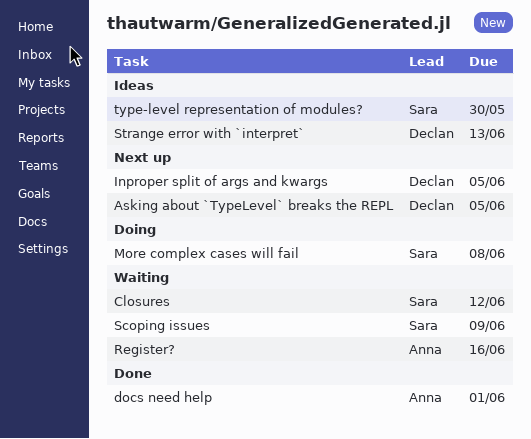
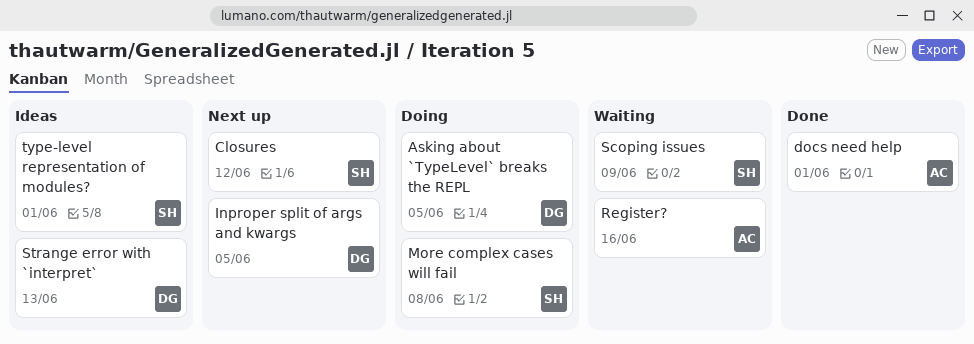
Asking about `TypeLevel` breaks the REPL, status: Next up -> Doing
Closures, status: Waiting -> Next up
type-level representation of modules?, due: May 30 -> Jun 1

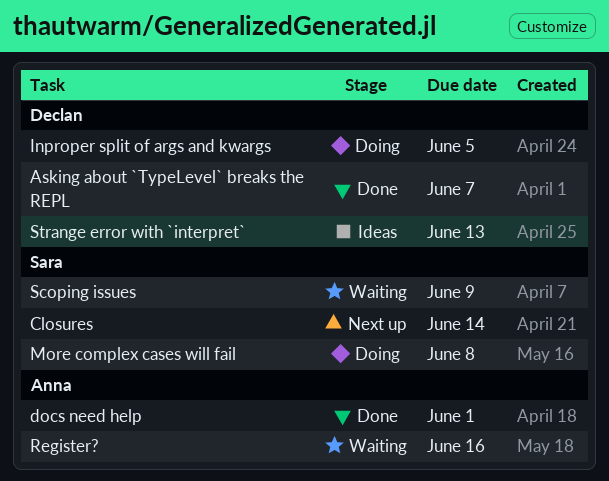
Asking about `TypeLevel` breaks the REPL, status: Doing -> Done
Asking about `TypeLevel` breaks the REPL, due: Jun 5 -> Jun 7
Closures, due: Jun 12 -> Jun 14
Inproper split of args and kwargs, status: Next up -> Doing
type-level representation of modules?: present -> none

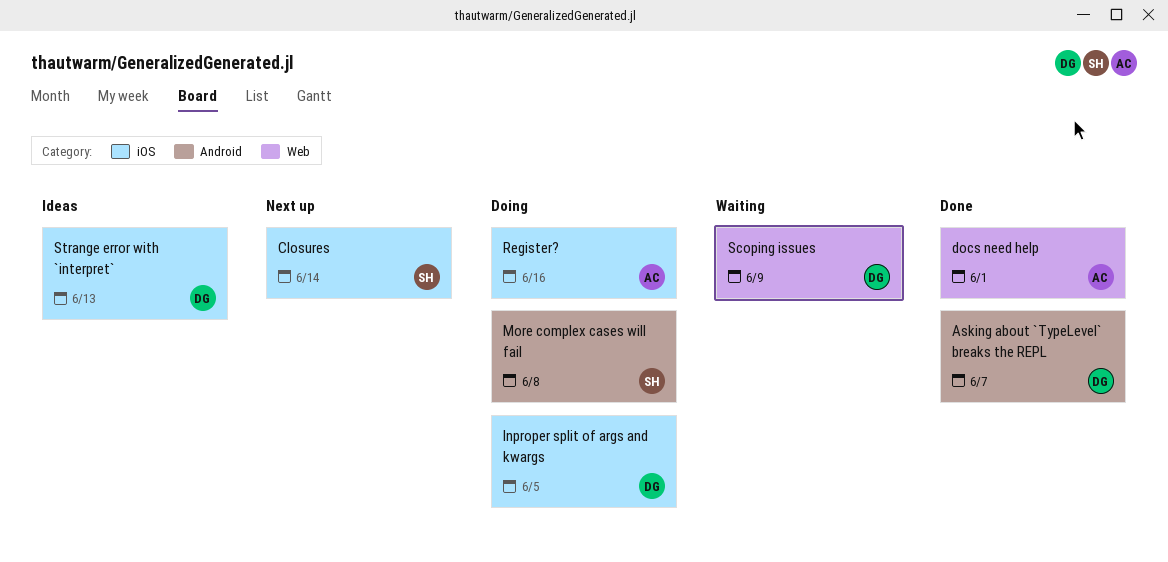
Register?, status: Waiting -> Doing
Scoping issues, owner: Sara -> Declan

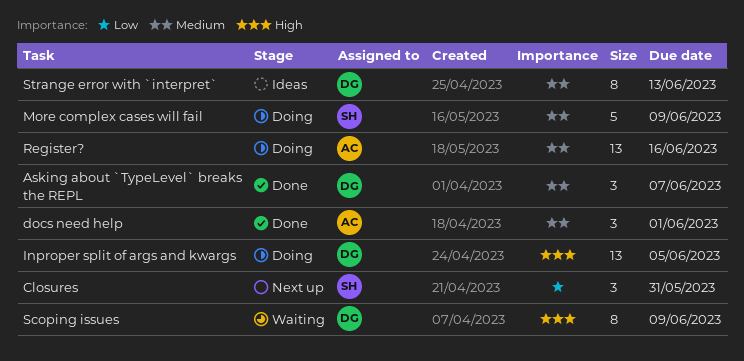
Closures, due: Jun 14 -> May 31
More complex cases will fail, due: Jun 8 -> Jun 9

